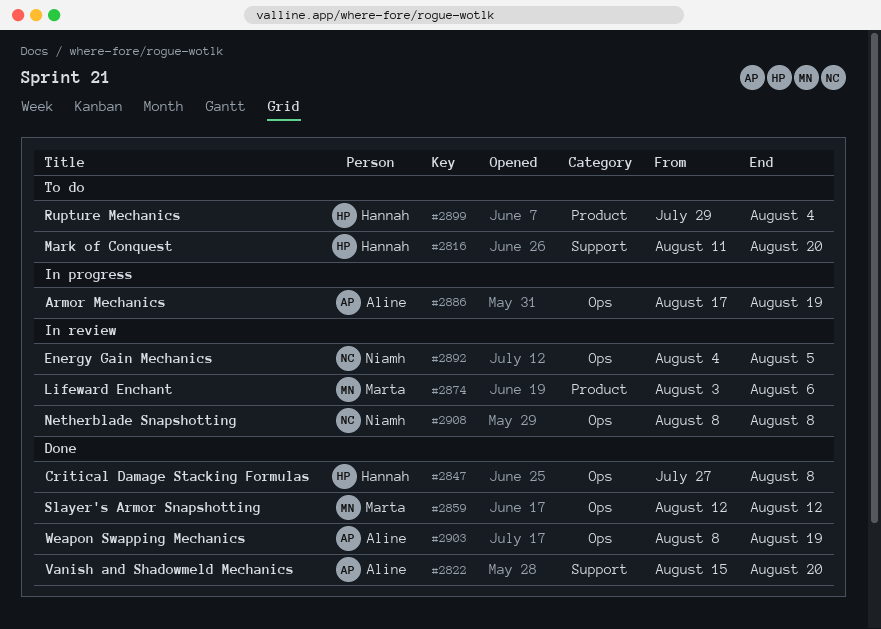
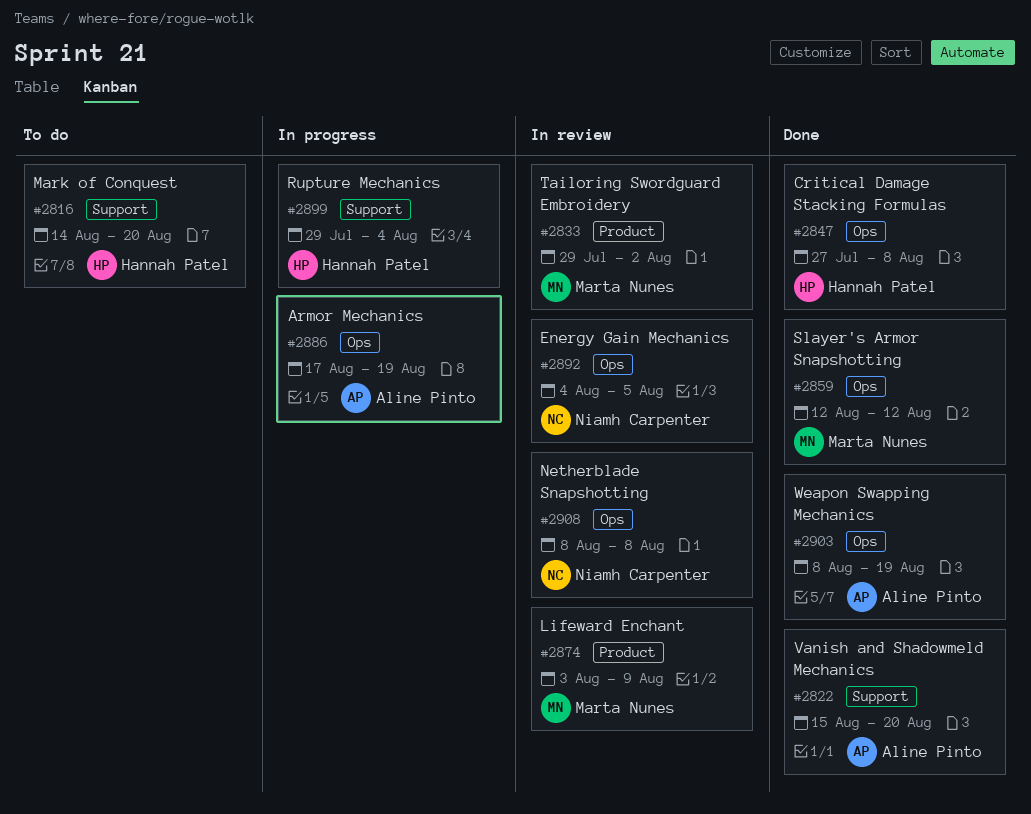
#2816, start: Aug 11 -> Aug 14
#2833: none -> present
#2874, due: Aug 6 -> Aug 9
#2899, status: To do -> In progress
#2899, label: Product -> Support

